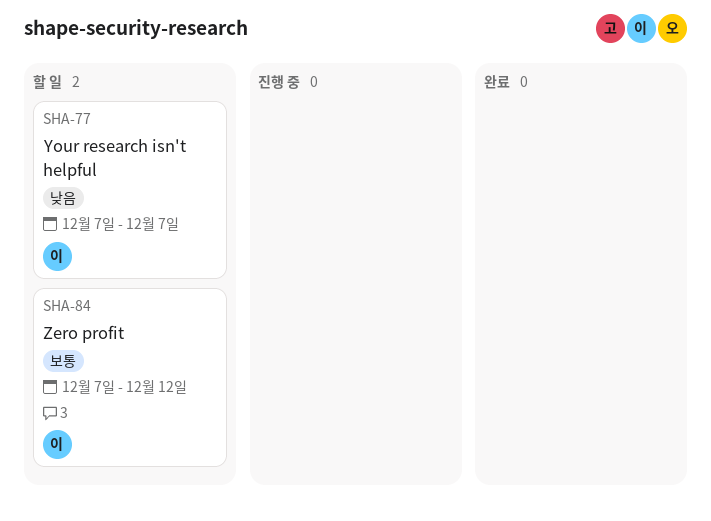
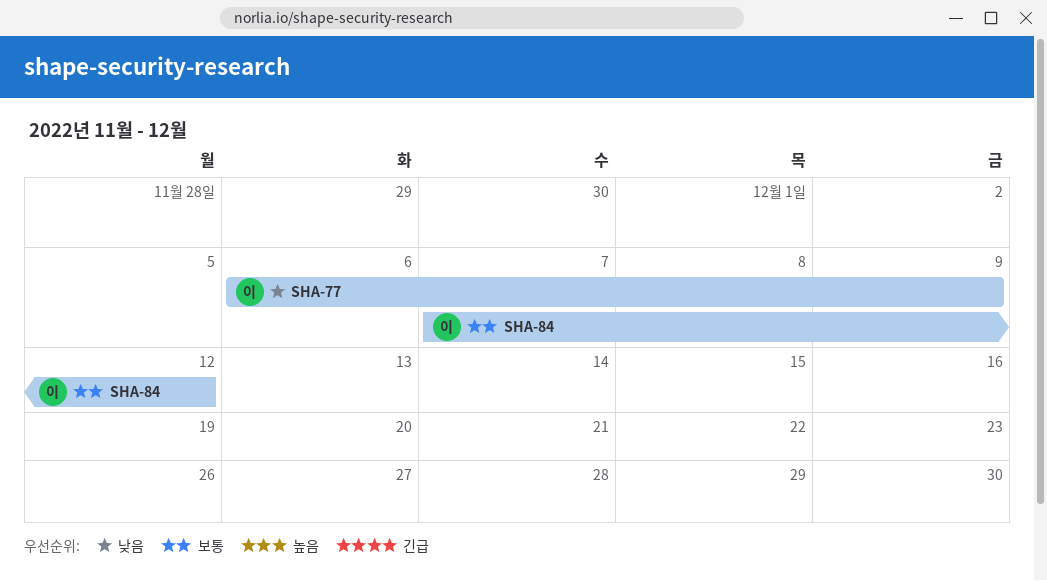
SHA-77, start: Dec 7 -> Dec 6
SHA-77, due: Dec 7 -> Dec 9

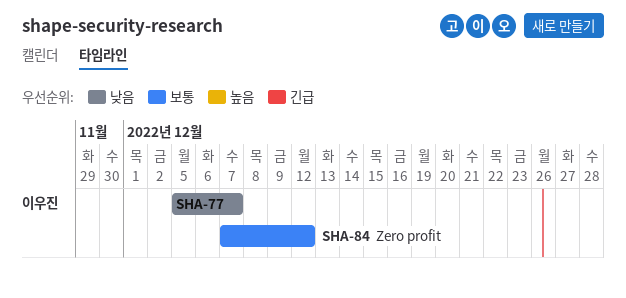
SHA-77, start: Dec 6 -> Dec 5
SHA-77, due: Dec 9 -> Dec 7

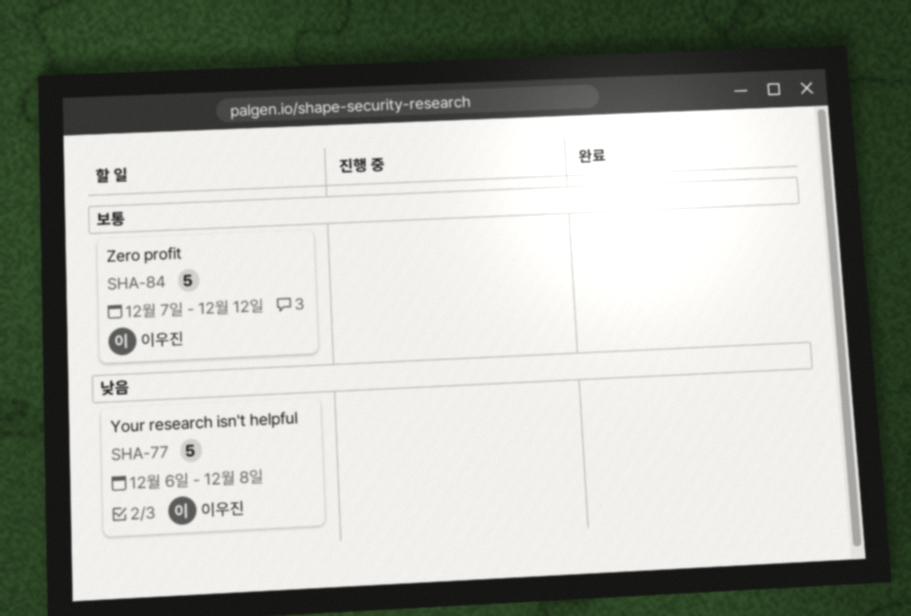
SHA-77, start: Dec 5 -> Dec 6
SHA-77, due: Dec 7 -> Dec 8

